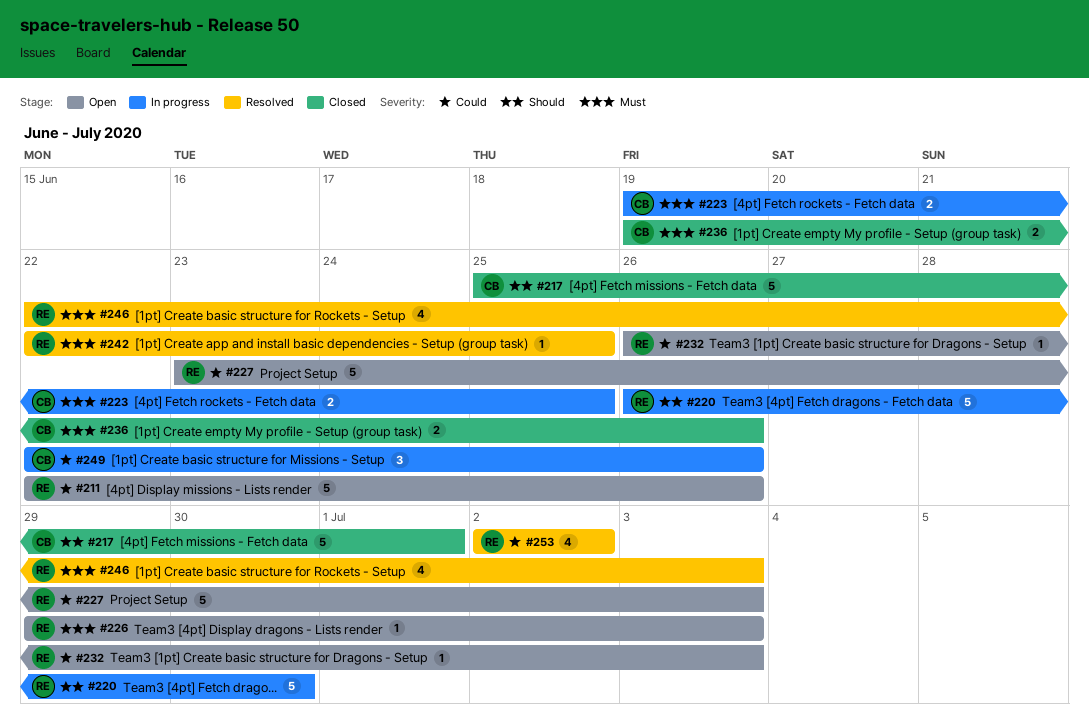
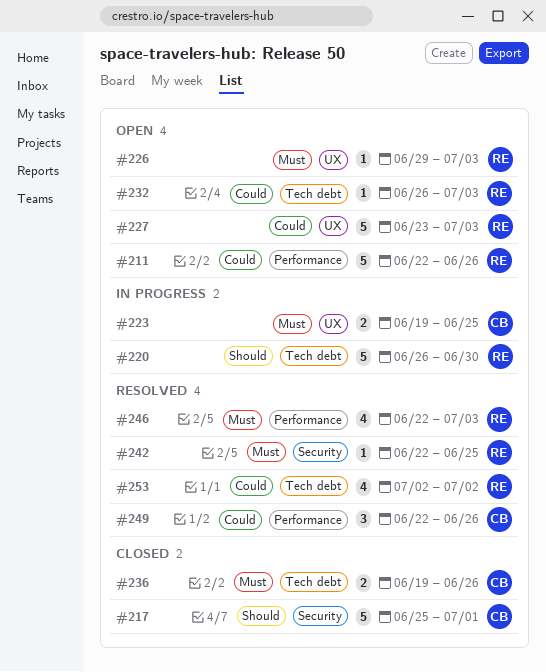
#249, status: In progress -> Resolved

